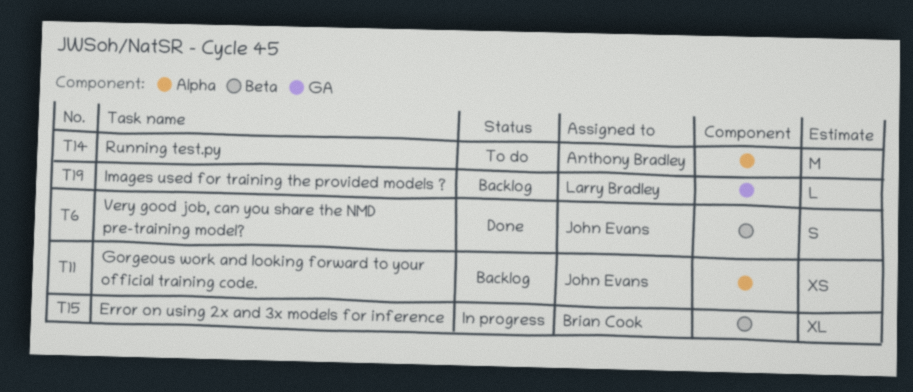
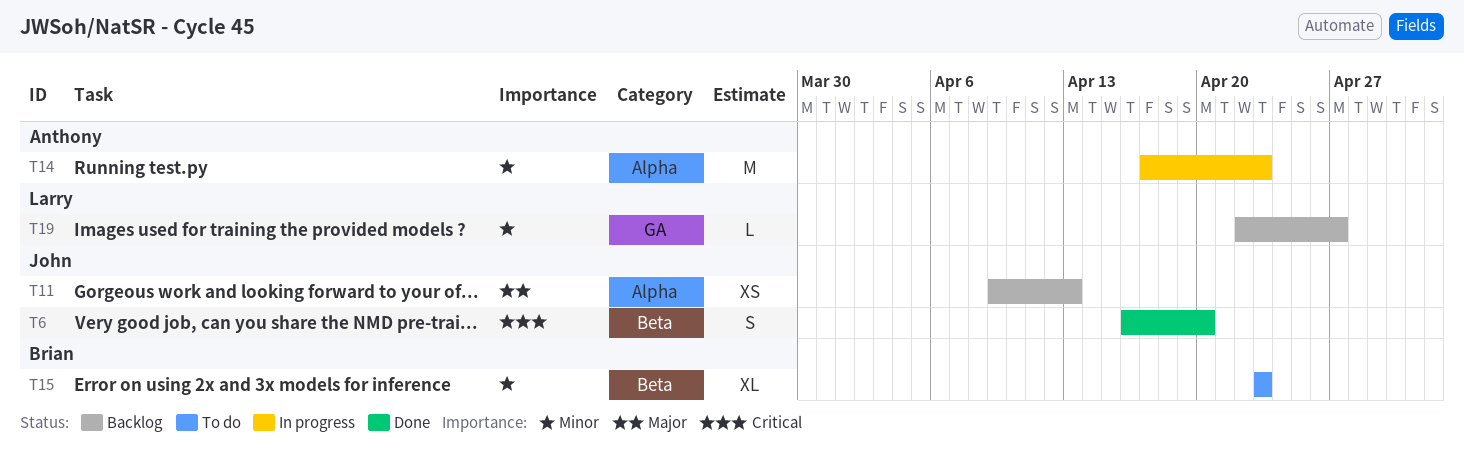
T14, status: To do -> In progress
T15, status: In progress -> To do

